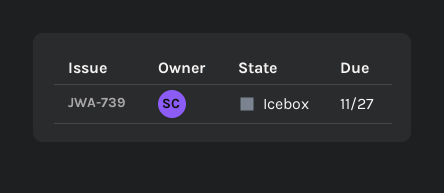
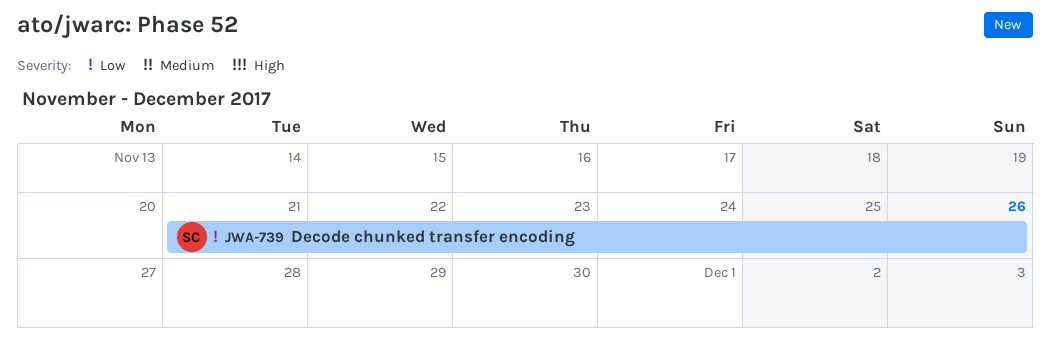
JWA-739, due: Nov 27 -> Nov 26

